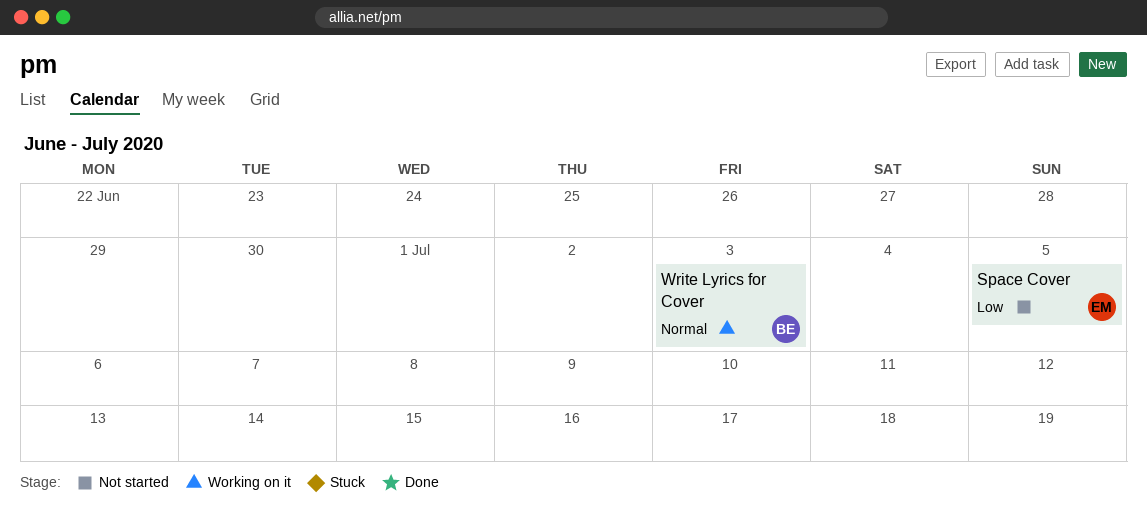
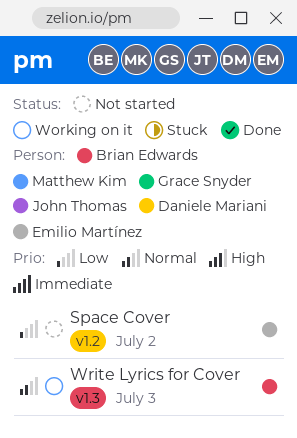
Space Cover, due: Jul 5 -> Jul 2

